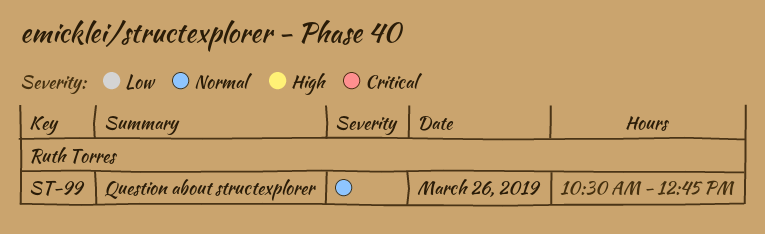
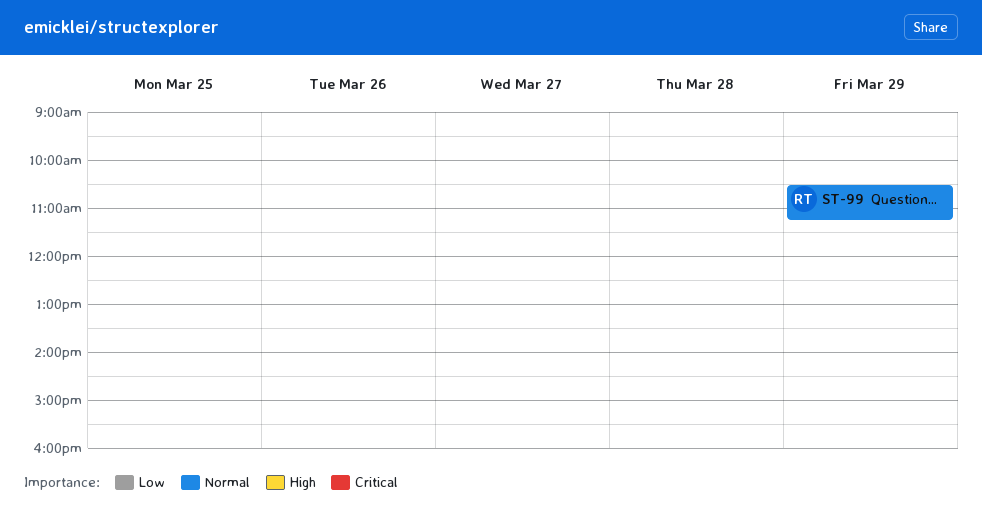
ST-99, day: Mar 26 -> Mar 29
ST-99, ends: 12:45 -> 11:15

